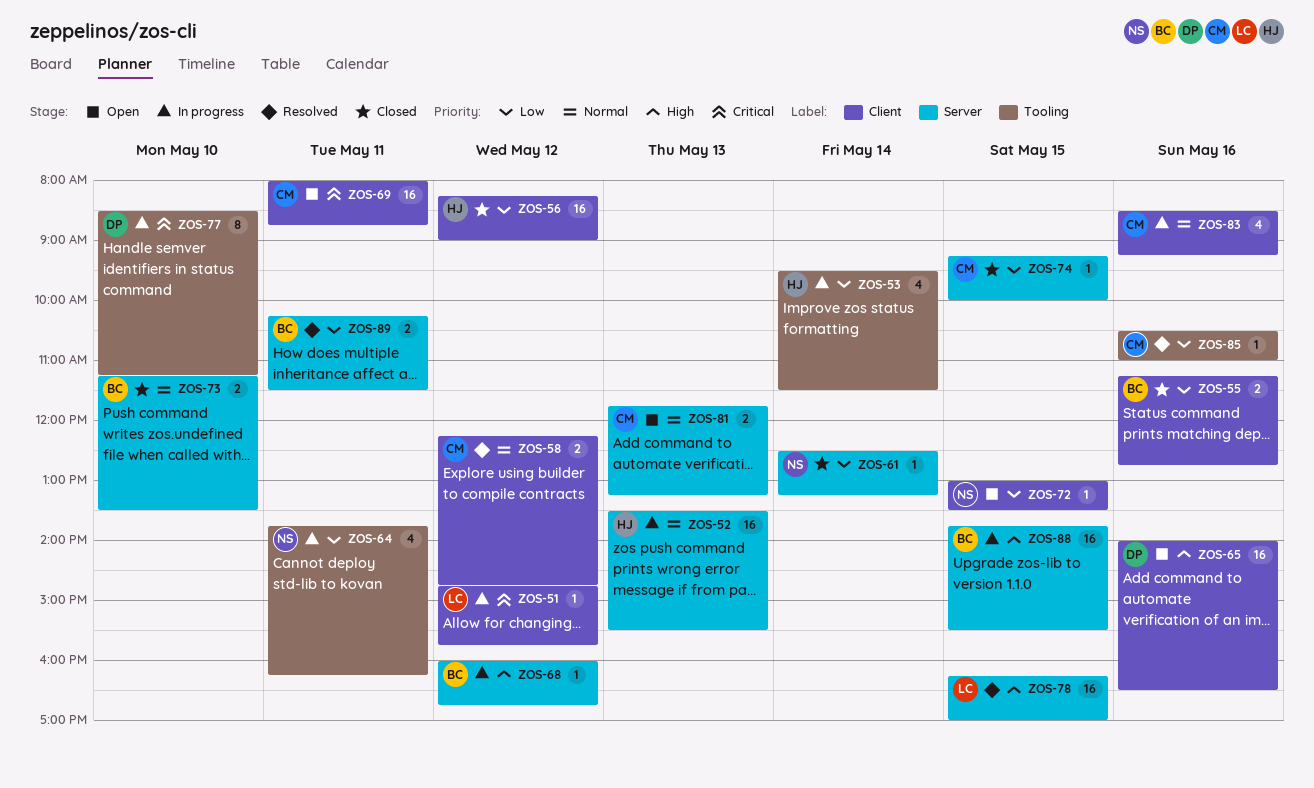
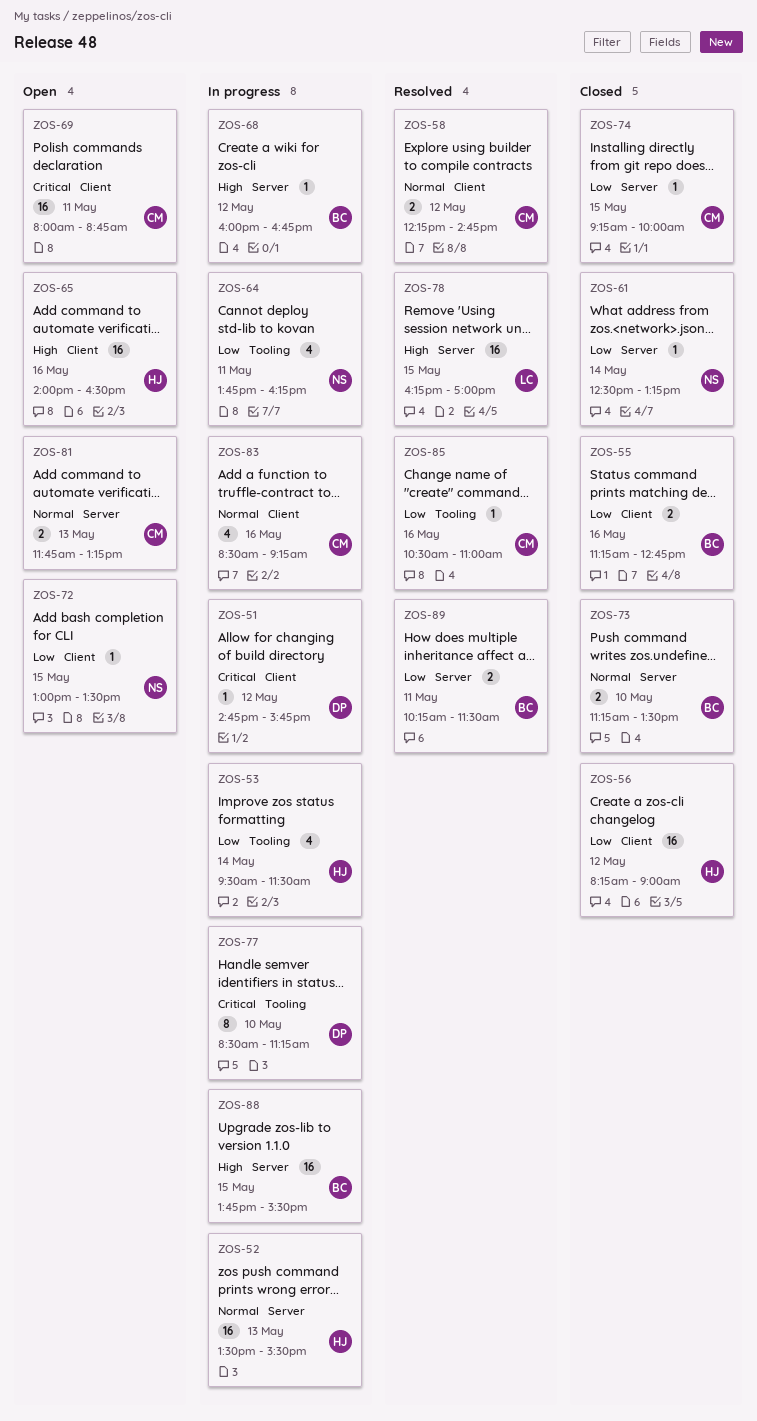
ZOS-51, owner: LC -> DP
ZOS-65, owner: DP -> HJ

